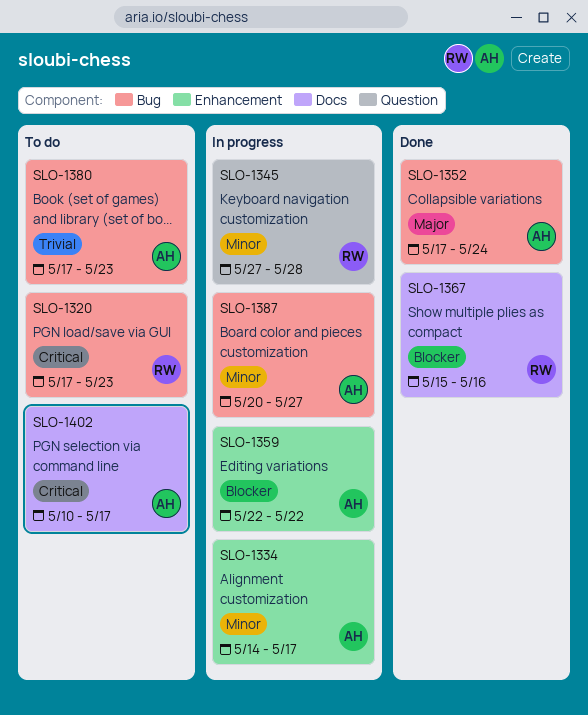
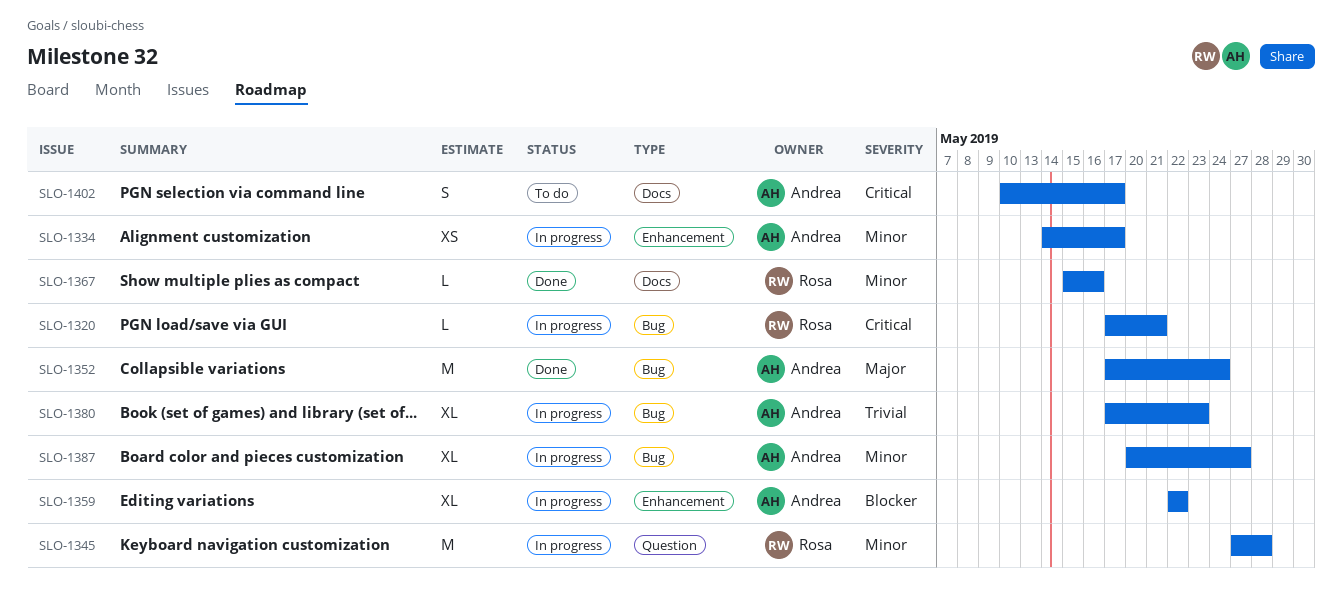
SLO-1320, status: To do -> In progress
SLO-1320, due: May 23 -> May 21
SLO-1367, priority: Blocker -> Minor
SLO-1380, status: To do -> In progress

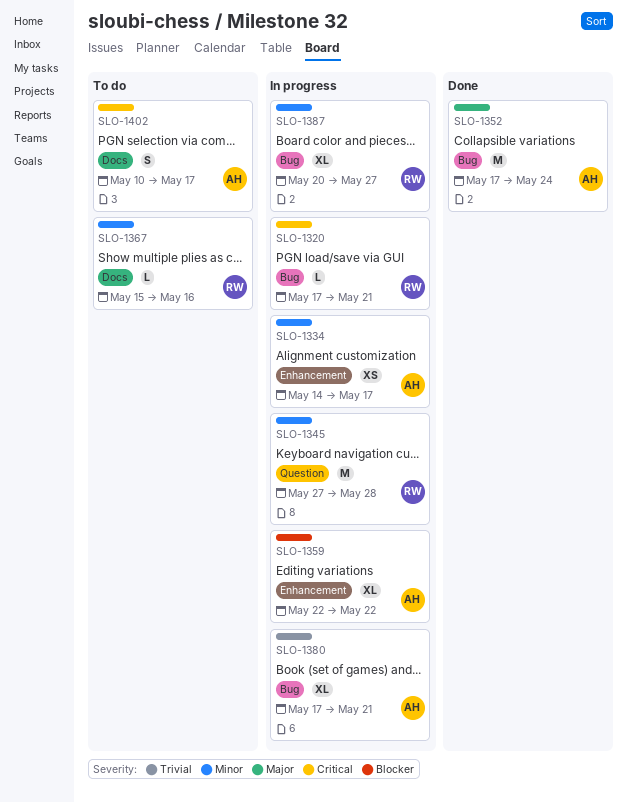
SLO-1367, status: Done -> To do
SLO-1380, due: May 23 -> May 21
SLO-1387, owner: Andrea -> Rosa

